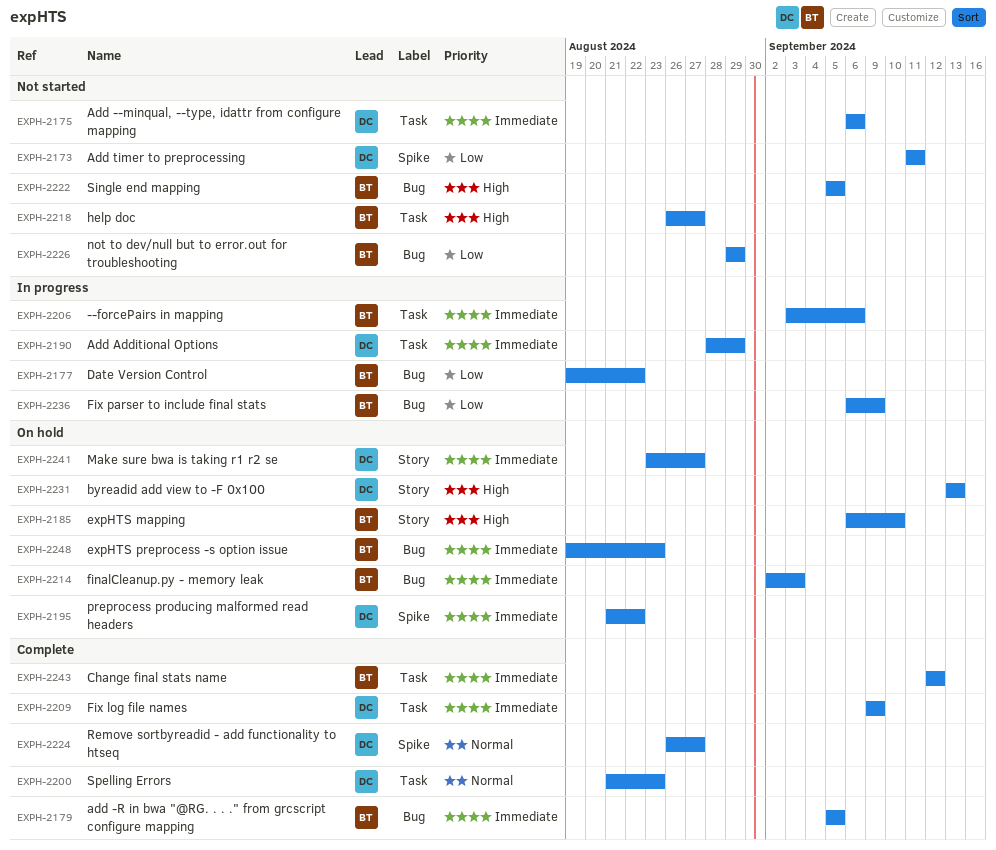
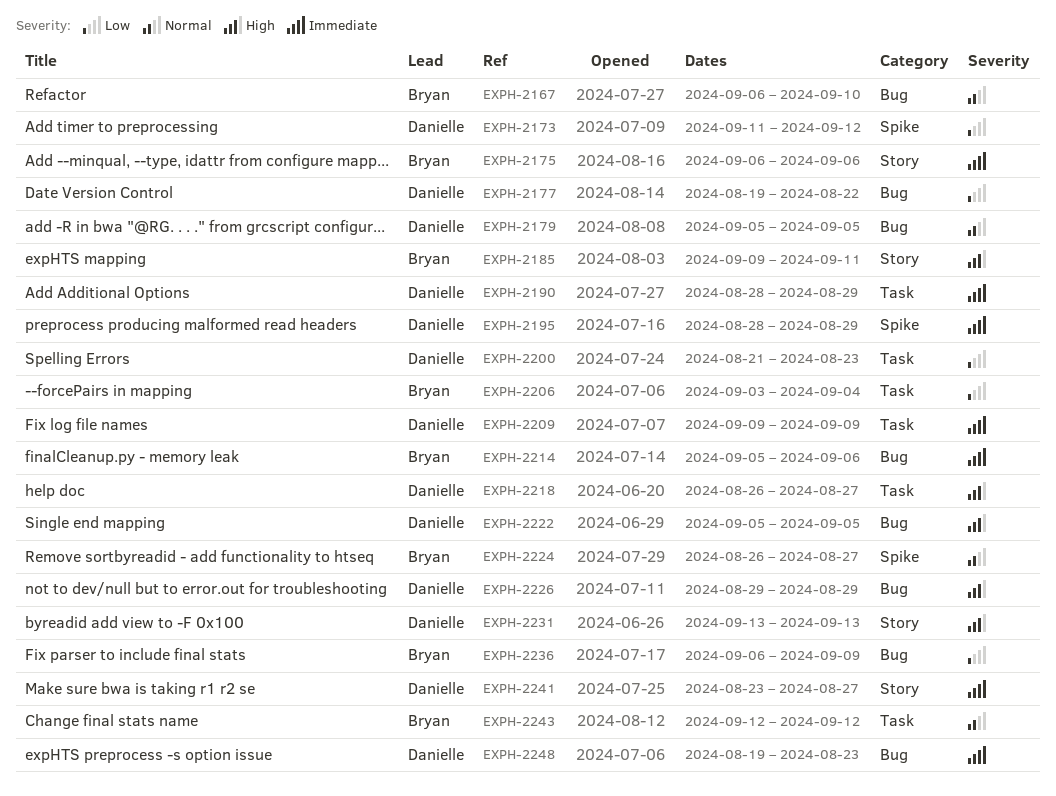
EXPH-2167: none -> present
EXPH-2173, due: Sep 11 -> Sep 12
EXPH-2175, owner: Danielle -> Bryan
EXPH-2175, label: Task -> Story
EXPH-2177, owner: Bryan -> Danielle
EXPH-2179, owner: Bryan -> Danielle
EXPH-2179, priority: Immediate -> Normal
EXPH-2185, start: Sep 6 -> Sep 9
EXPH-2185, due: Sep 10 -> Sep 11
EXPH-2195, start: Aug 21 -> Aug 28
EXPH-2195, due: Aug 22 -> Aug 29
EXPH-2200, priority: Normal -> Low
EXPH-2206, priority: Immediate -> Low
EXPH-2206, due: Sep 6 -> Sep 4
EXPH-2214, start: Sep 2 -> Sep 5
EXPH-2214, due: Sep 3 -> Sep 6
EXPH-2218, owner: Bryan -> Danielle
EXPH-2222, owner: Bryan -> Danielle
EXPH-2224, owner: Danielle -> Bryan
EXPH-2226, owner: Bryan -> Danielle
EXPH-2226, priority: Low -> High
EXPH-2243, priority: Immediate -> Normal
EXPH-2248, owner: Bryan -> Danielle

